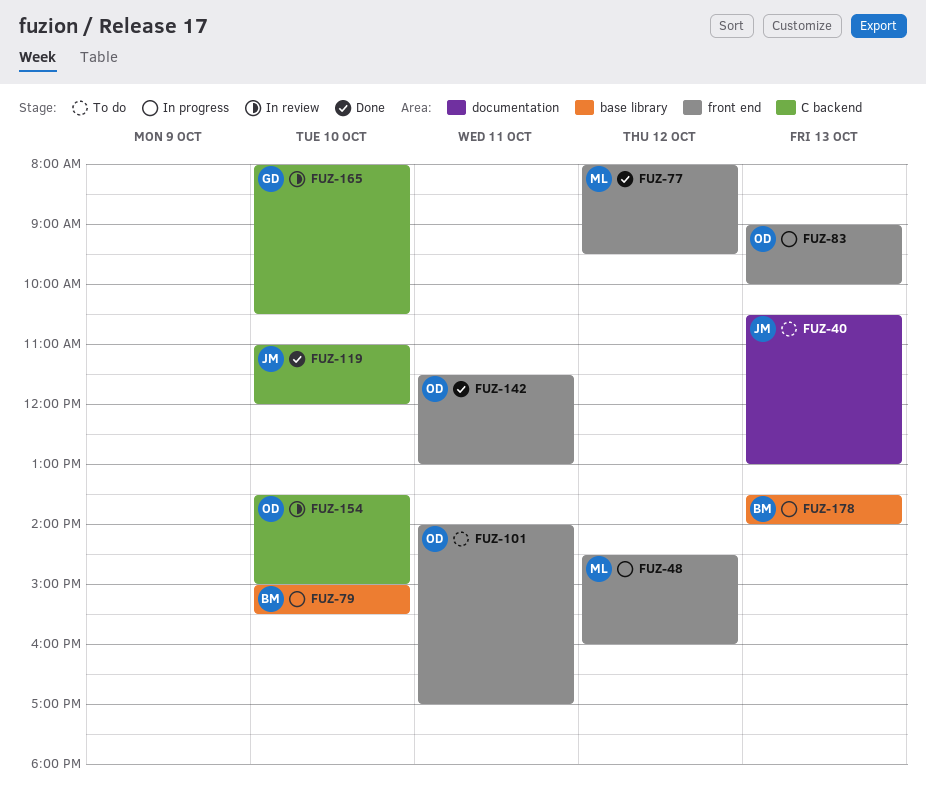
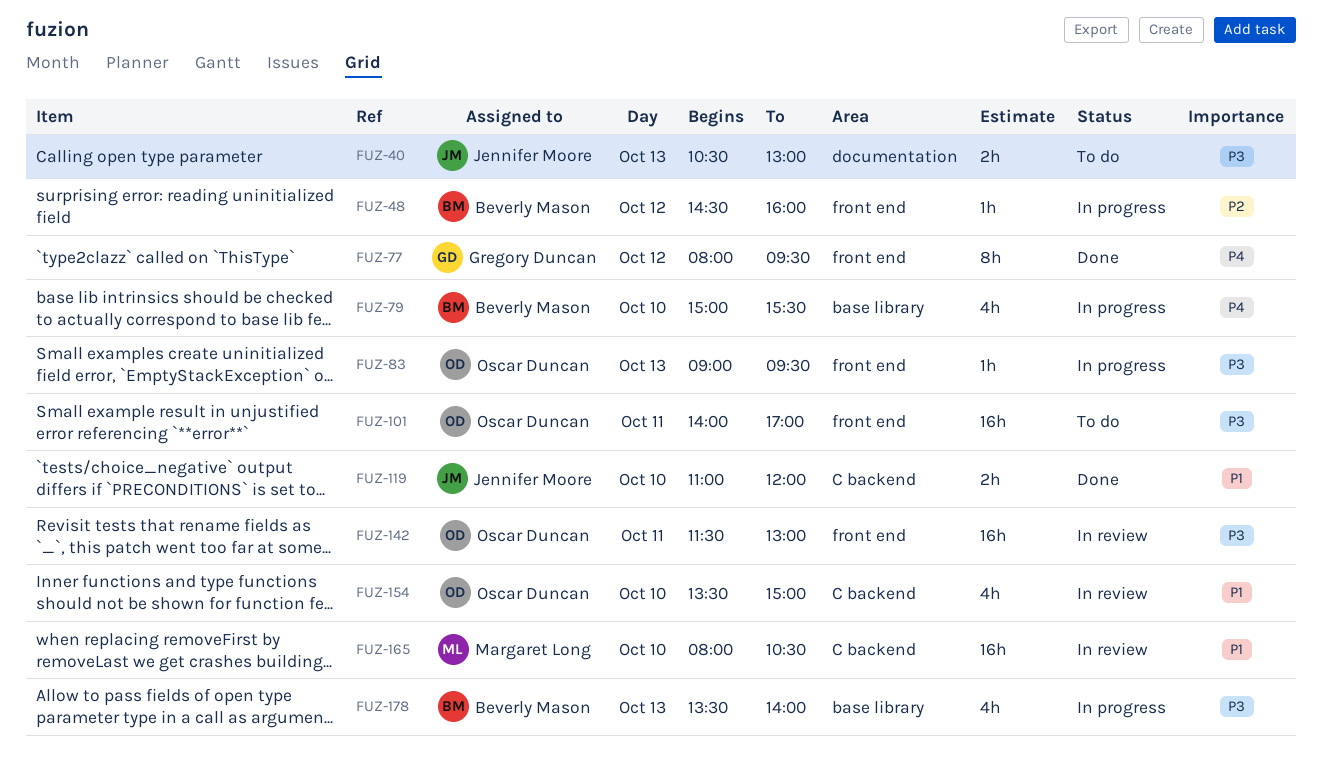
FUZ-48, owner: Margaret Long -> Beverly Mason
FUZ-77, owner: Margaret Long -> Gregory Duncan
FUZ-83, ends: 10:00 -> 09:30
FUZ-142, status: Done -> In review
FUZ-165, owner: Gregory Duncan -> Margaret Long

